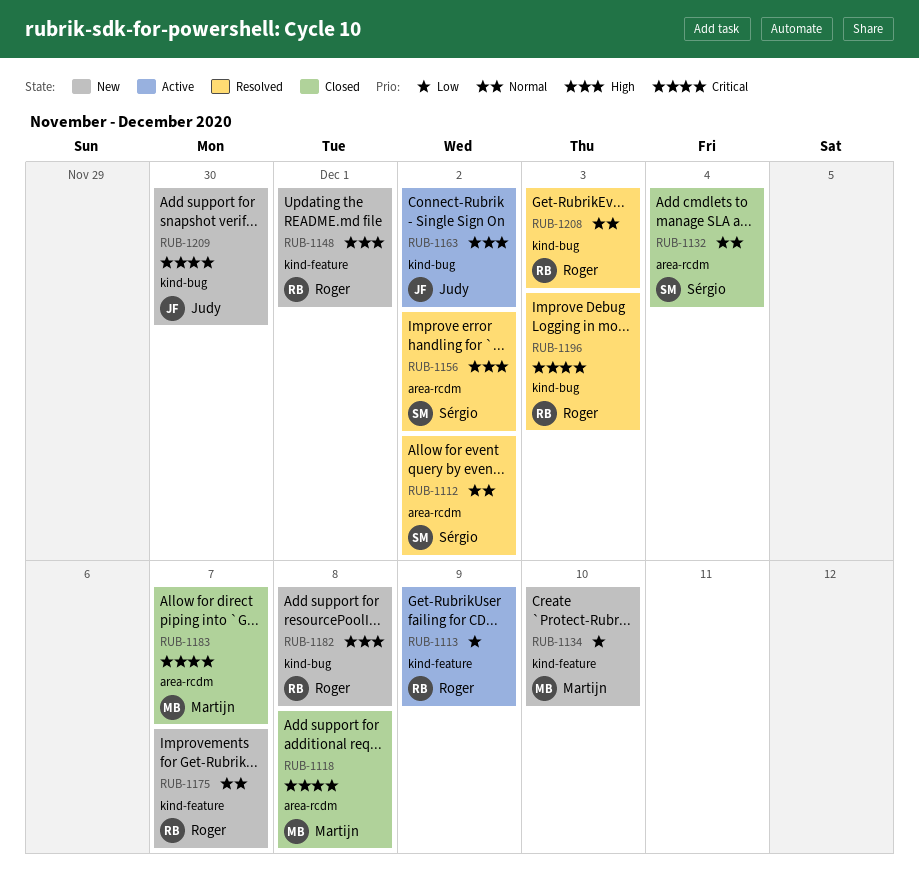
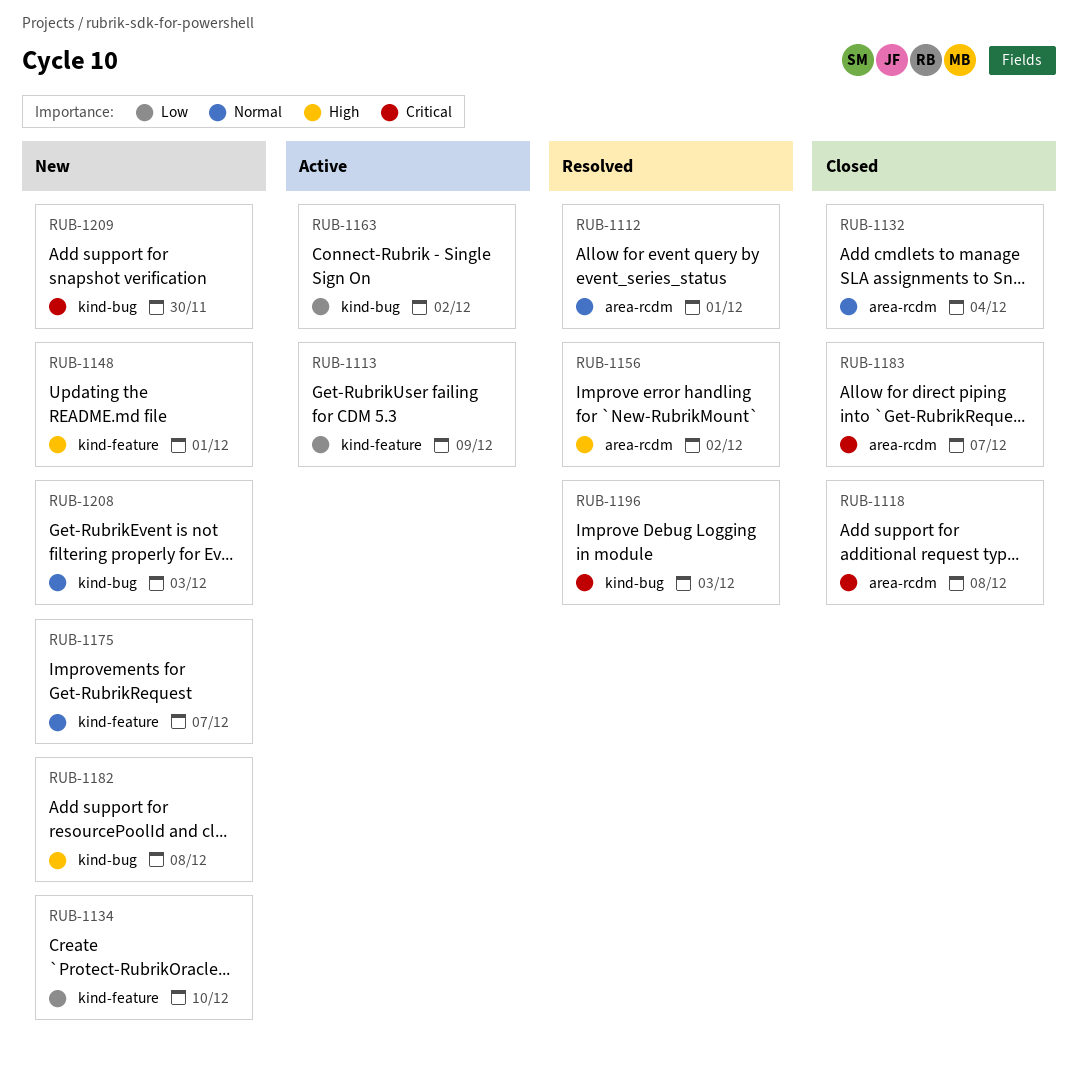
RUB-1112, due: Dec 2 -> Dec 1
RUB-1163, priority: High -> Low
RUB-1208, status: Resolved -> New

